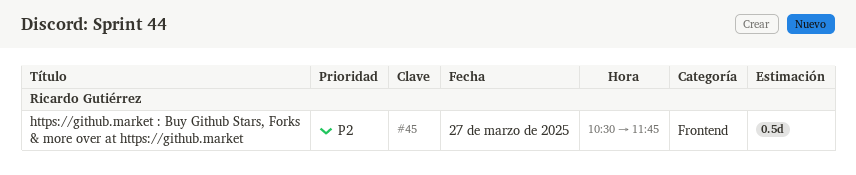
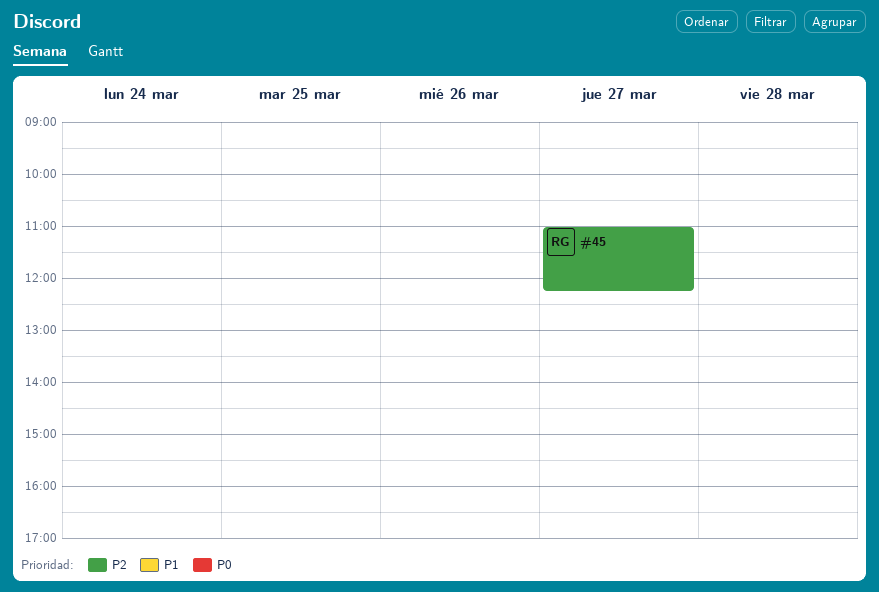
#45, begins: 10:30 -> 11:00
#45, ends: 11:45 -> 12:15

